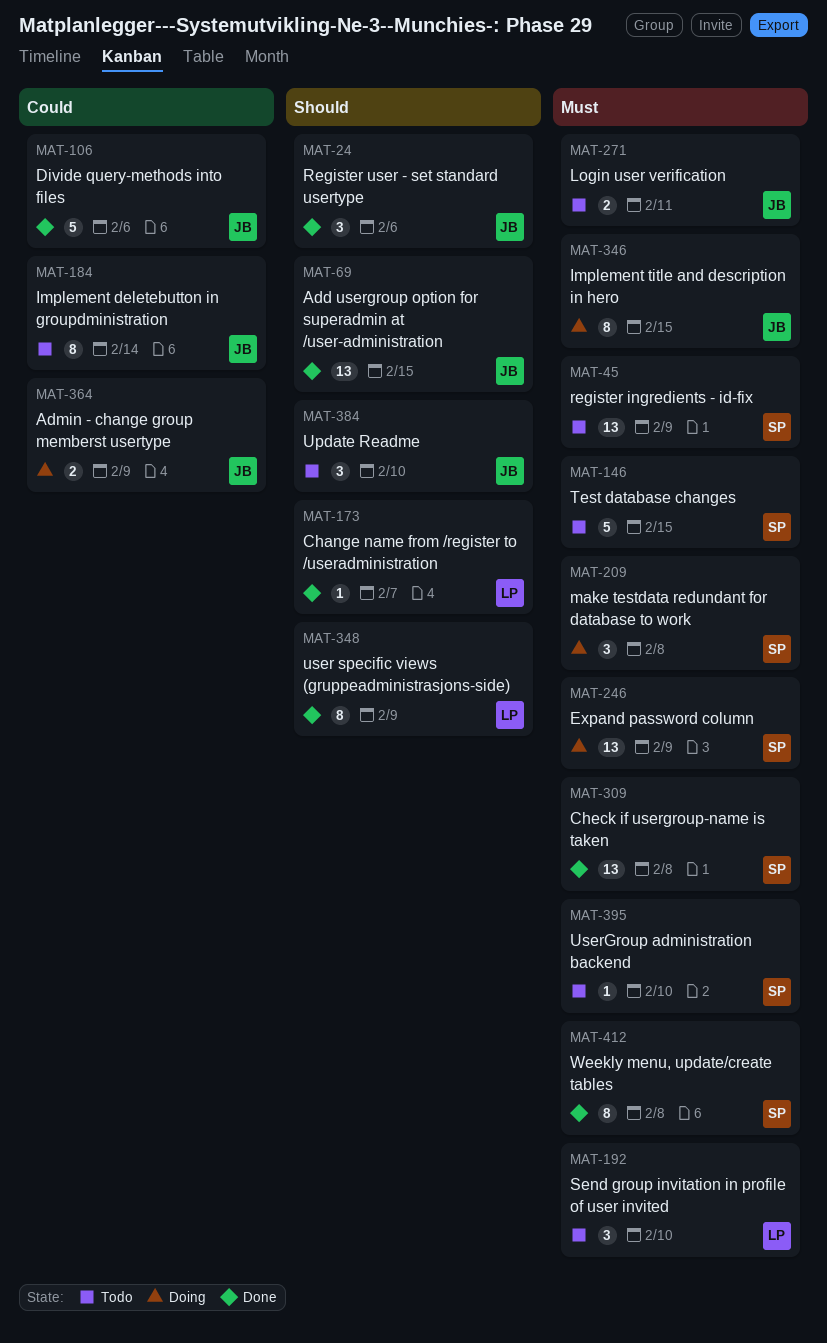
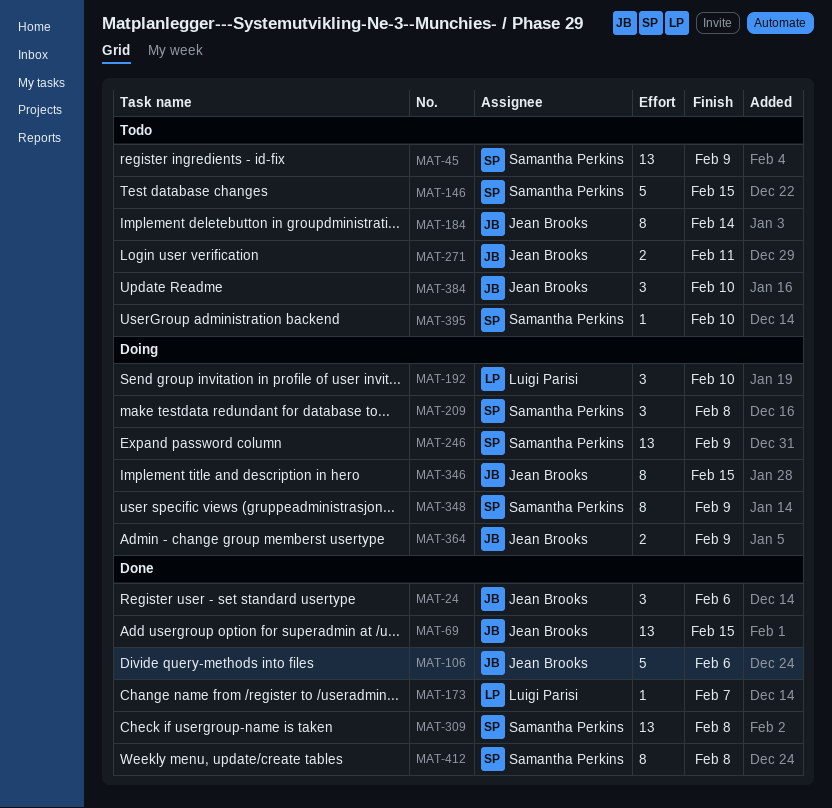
MAT-192, status: Todo -> Doing
MAT-348, status: Done -> Doing
MAT-348, owner: Luigi Parisi -> Samantha Perkins

